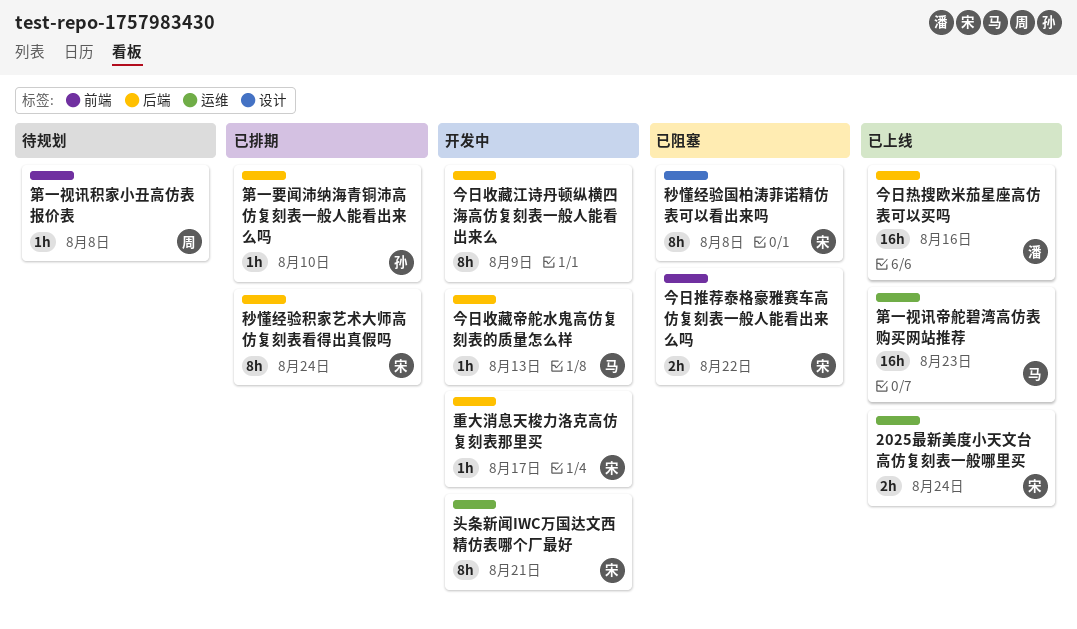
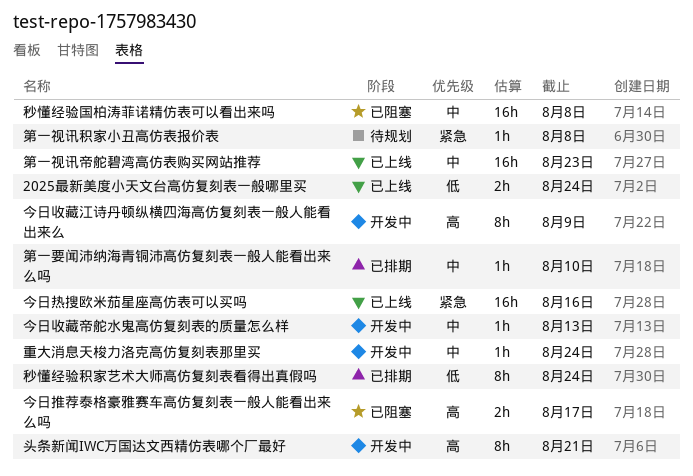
今日推荐泰格豪雅赛车高仿复刻表一般人能看出来么吗, due: Aug 22 -> Aug 17
秒懂经验国柏涛菲诺精仿表可以看出来吗, estimate: 8h -> 16h
重大消息天梭力洛克高仿复刻表那里买, due: Aug 17 -> Aug 24

